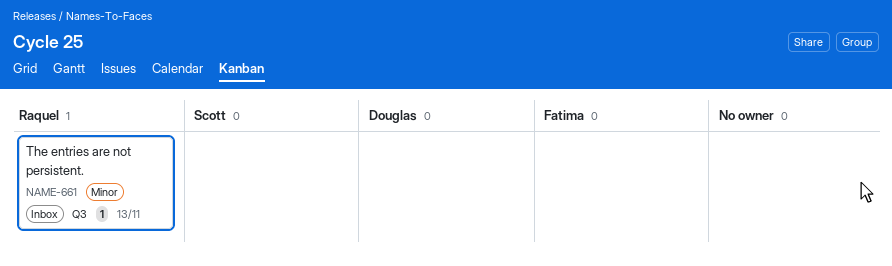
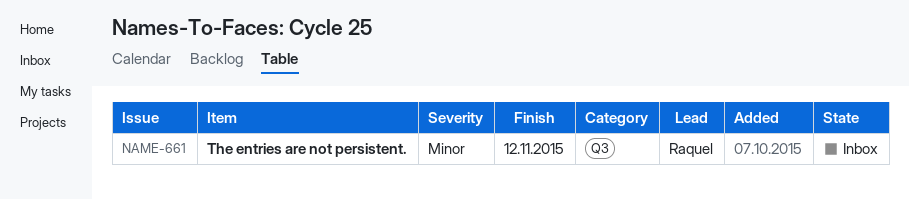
NAME-661, due: Nov 13 -> Nov 12

